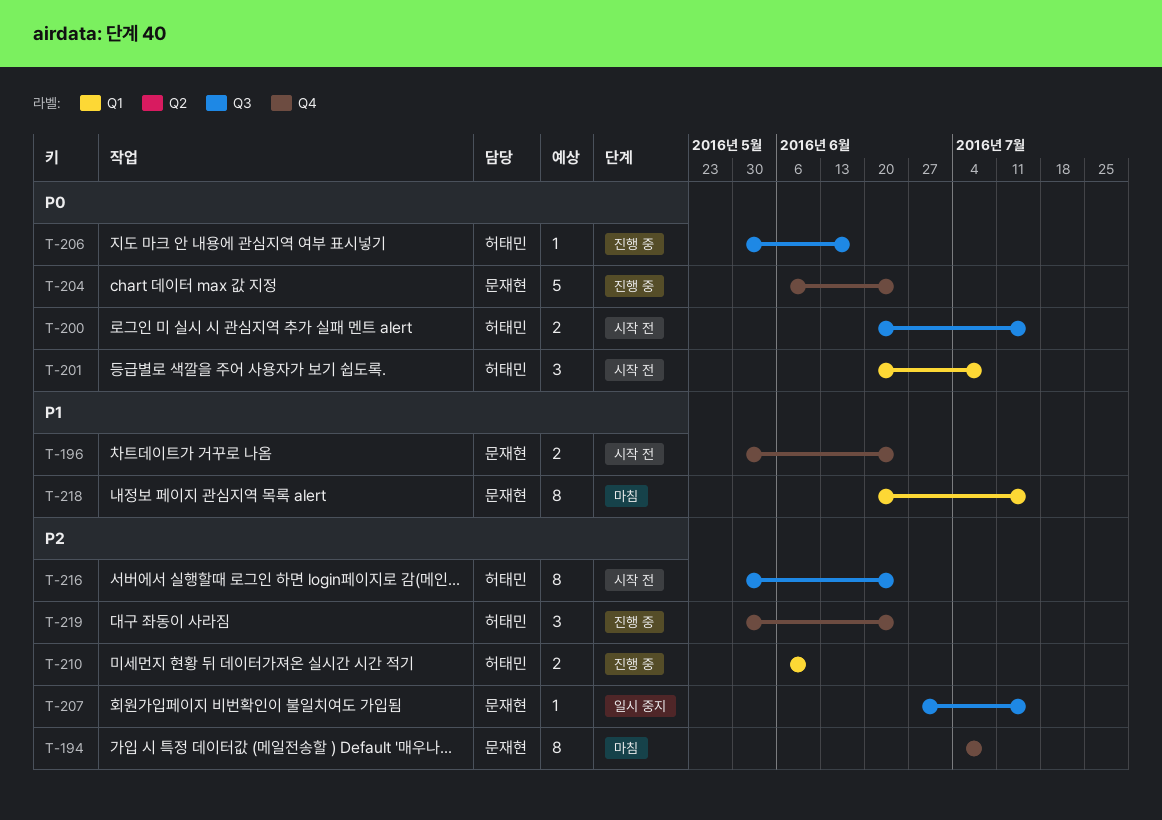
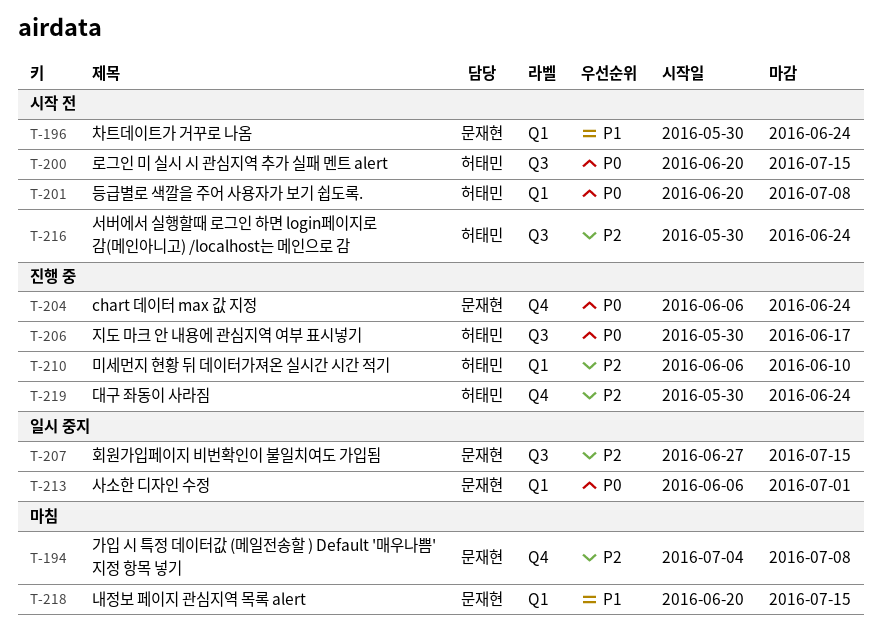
T-196, label: Q4 -> Q1
T-213: none -> present

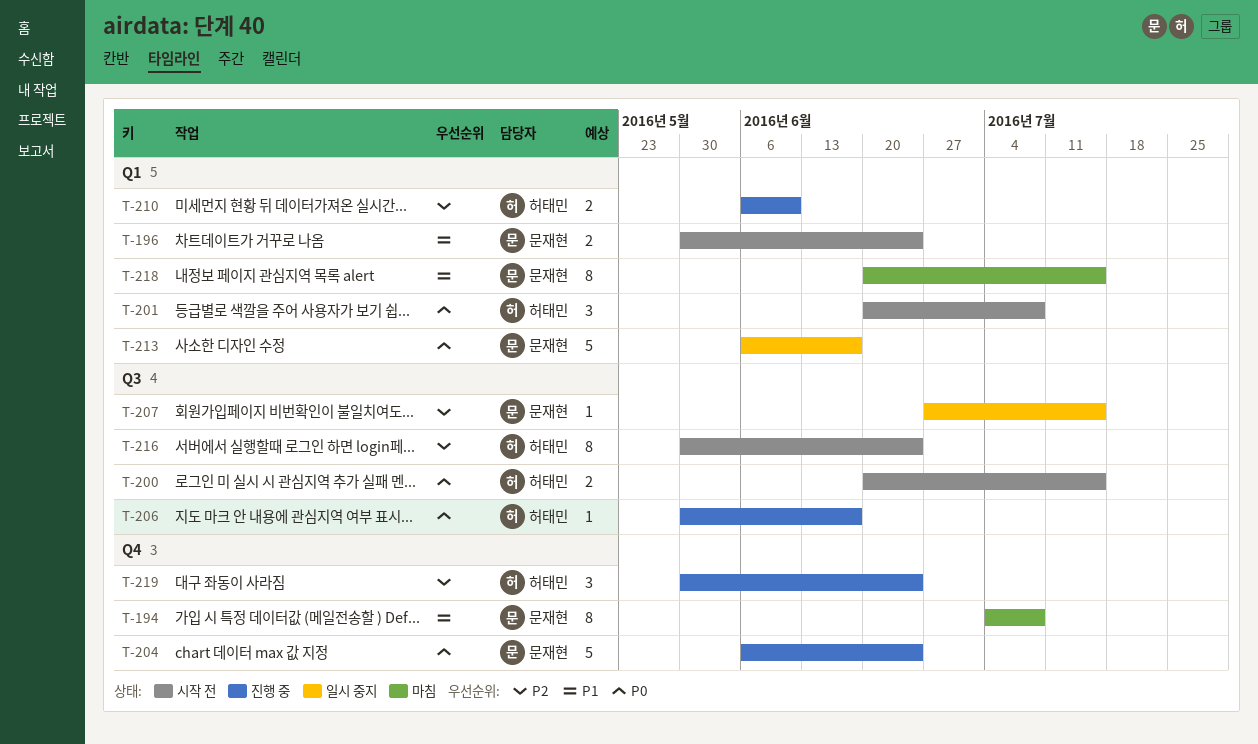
T-194, priority: P2 -> P1
T-213, due: Jul 1 -> Jun 17

